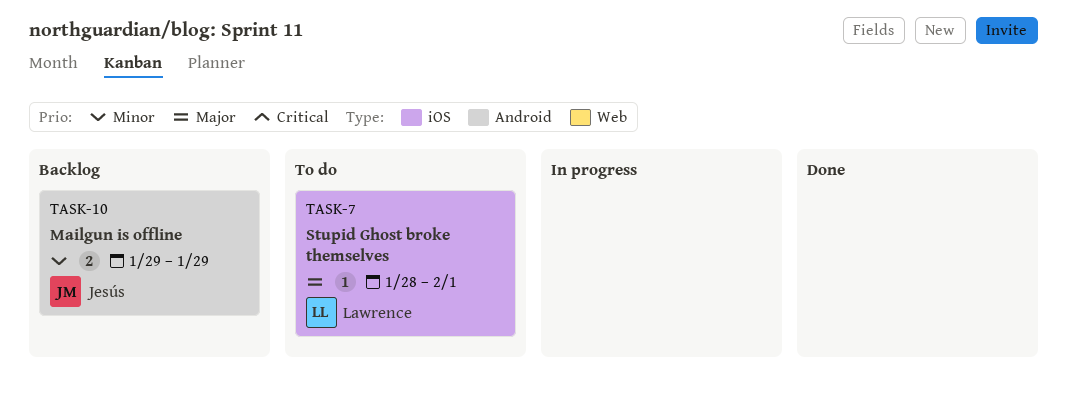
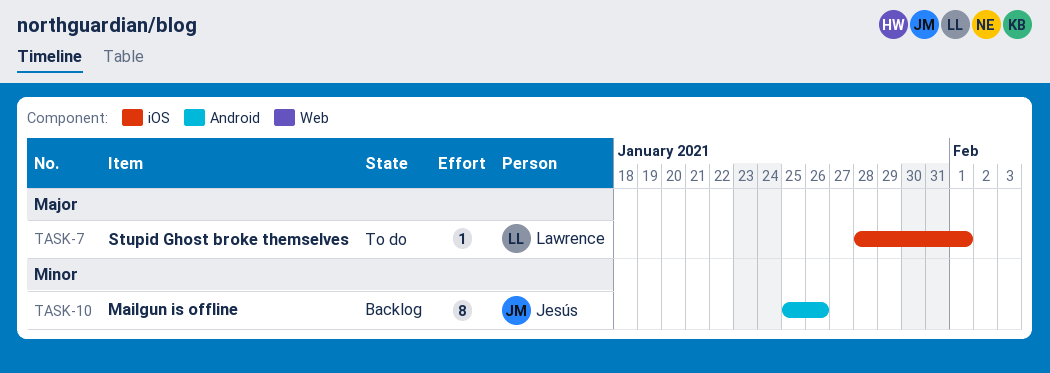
TASK-10, estimate: 2 -> 8
TASK-10, start: Jan 29 -> Jan 25
TASK-10, due: Jan 29 -> Jan 26

